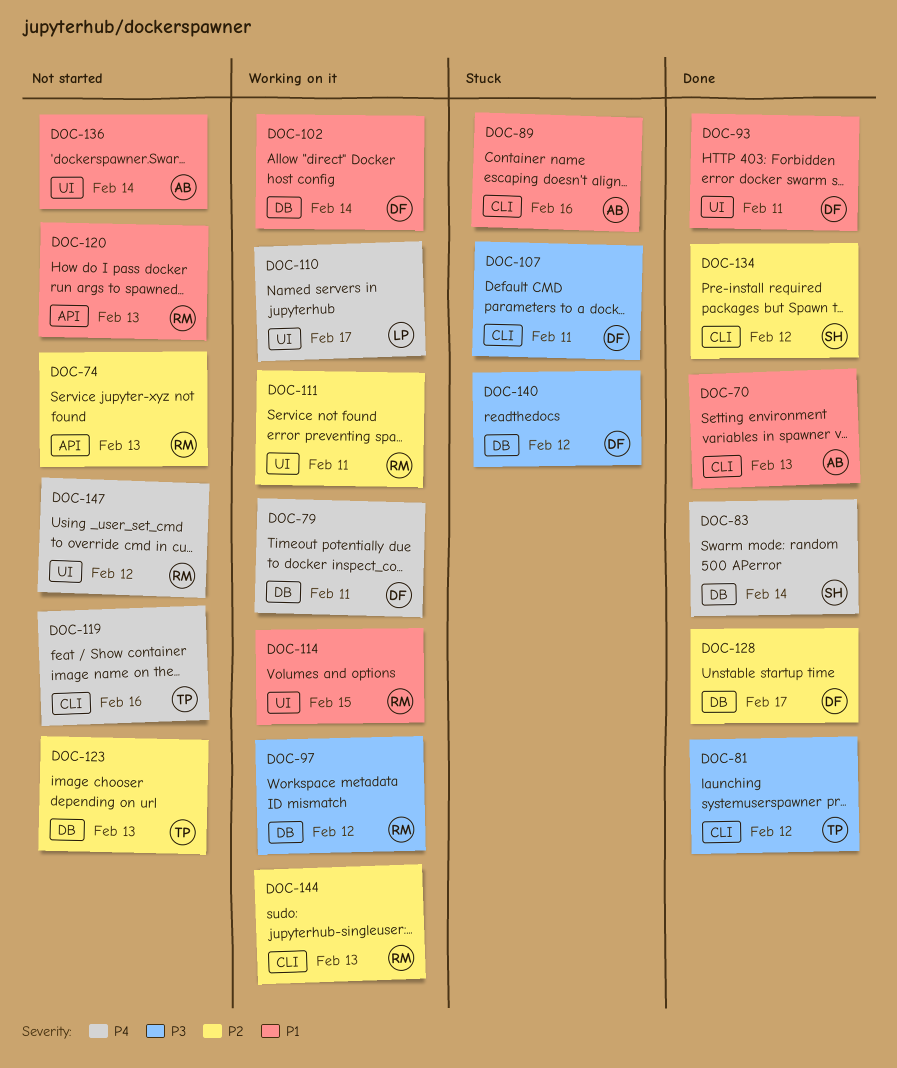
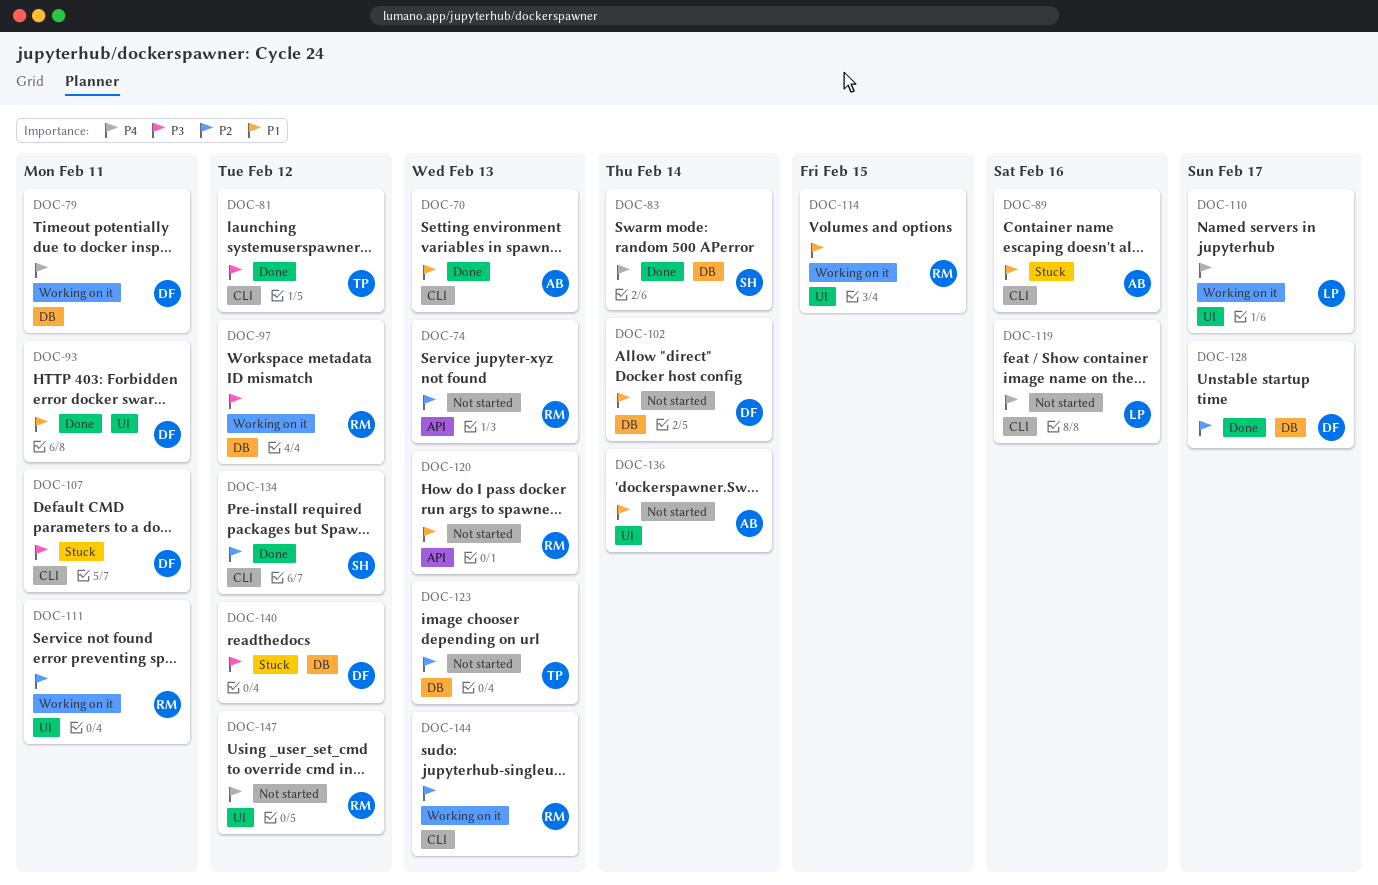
DOC-102, status: Working on it -> Not started
DOC-119, owner: TP -> LP

